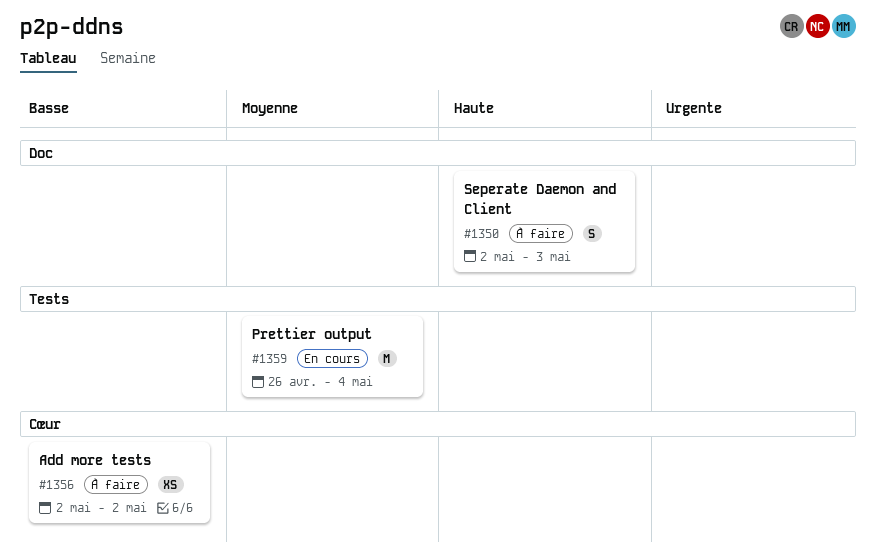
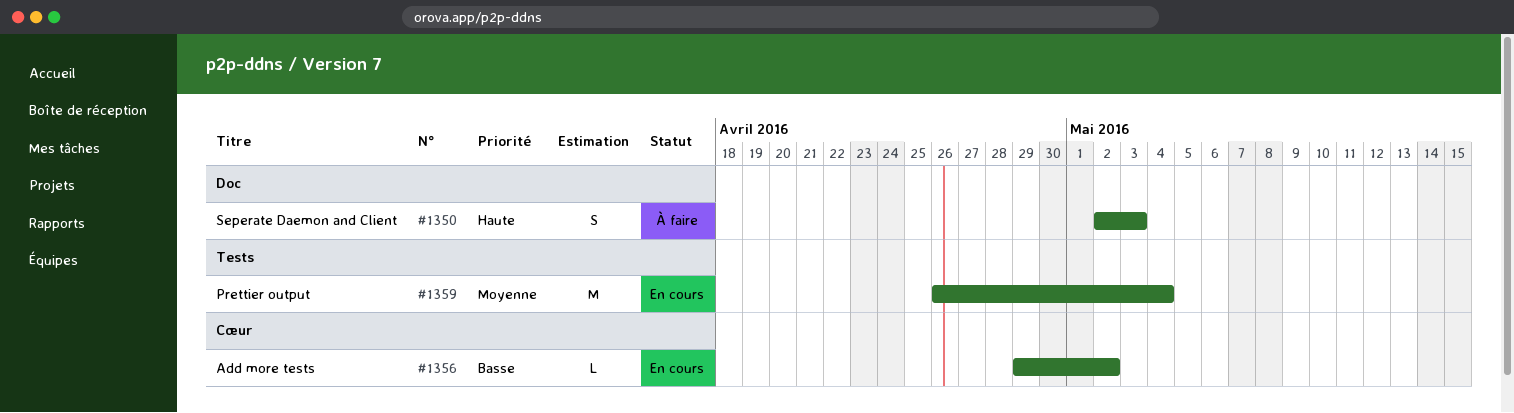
#1356, status: À faire -> En cours
#1356, estimate: XS -> L
#1356, start: May 2 -> Apr 29

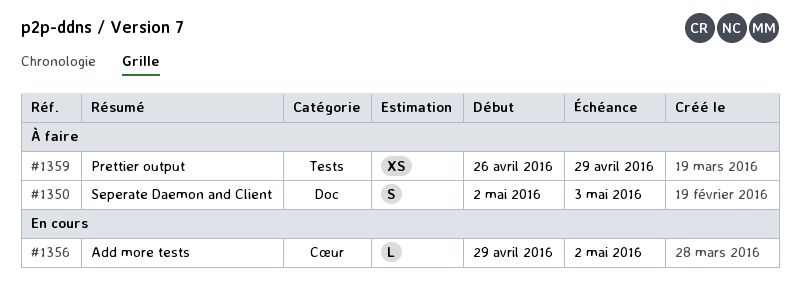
#1359, status: En cours -> À faire
#1359, estimate: M -> XS
#1359, due: May 4 -> Apr 29

